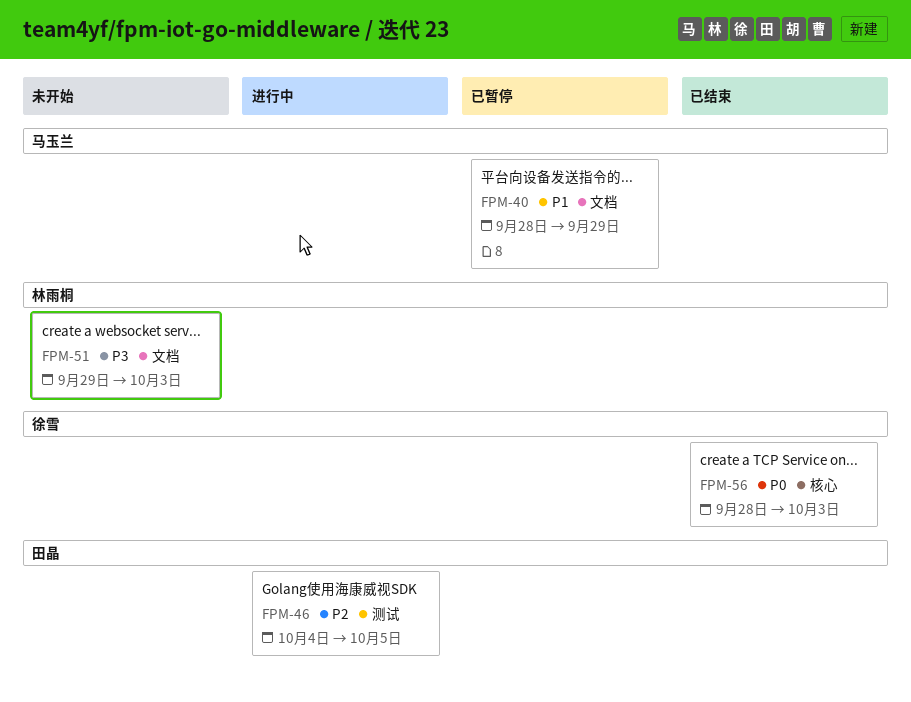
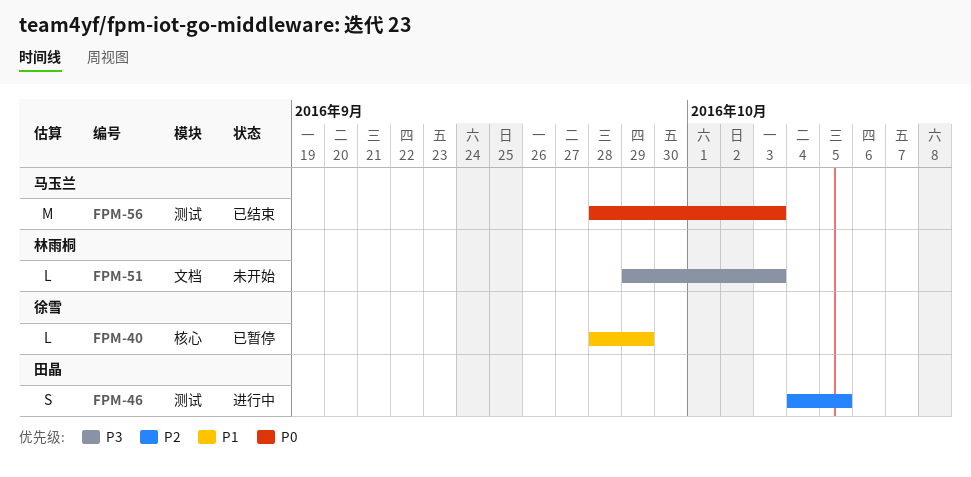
FPM-40, owner: 马玉兰 -> 徐雪
FPM-40, label: 文档 -> 核心
FPM-56, owner: 徐雪 -> 马玉兰
FPM-56, label: 核心 -> 测试

